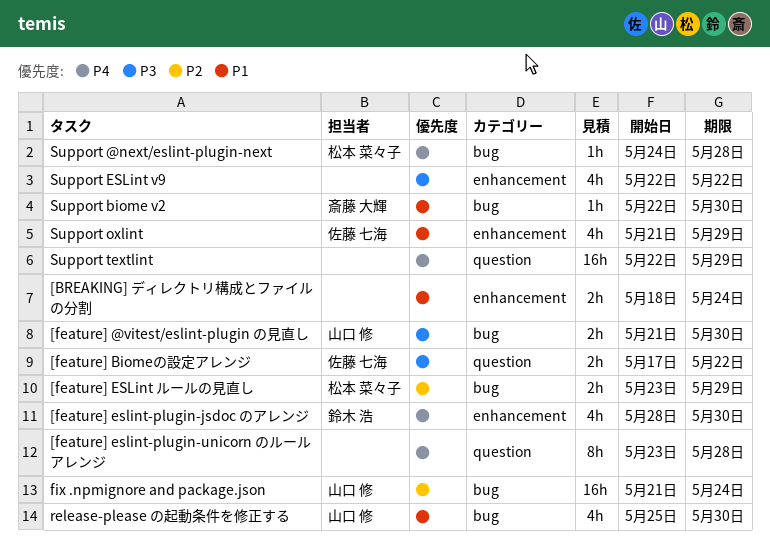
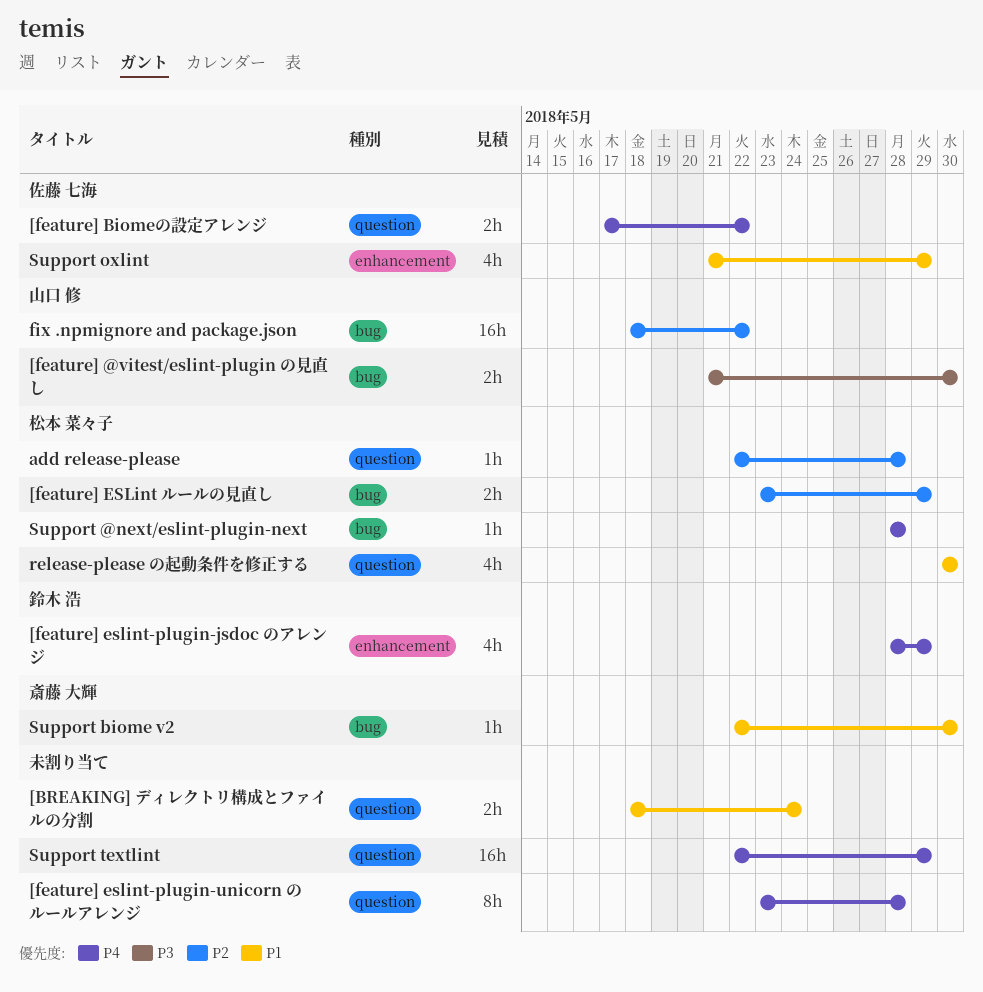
[BREAKING] ディレクトリ構成とファイルの分割, label: enhancement -> question
[feature] Biomeの設定アレンジ, priority: P3 -> P4
[feature] eslint-plugin-jsdoc のアレンジ, due: May 30 -> May 29
add release-please: none -> present
fix .npmignore and package.json, start: May 21 -> May 18
fix .npmignore and package.json, due: May 24 -> May 22
release-please の起動条件を修正する, owner: 山口 修 -> 松本 菜々子
release-please の起動条件を修正する, label: bug -> question
release-please の起動条件を修正する, start: May 25 -> May 30
Support @next/eslint-plugin-next, start: May 24 -> May 28
Support ESLint v9: present -> none

